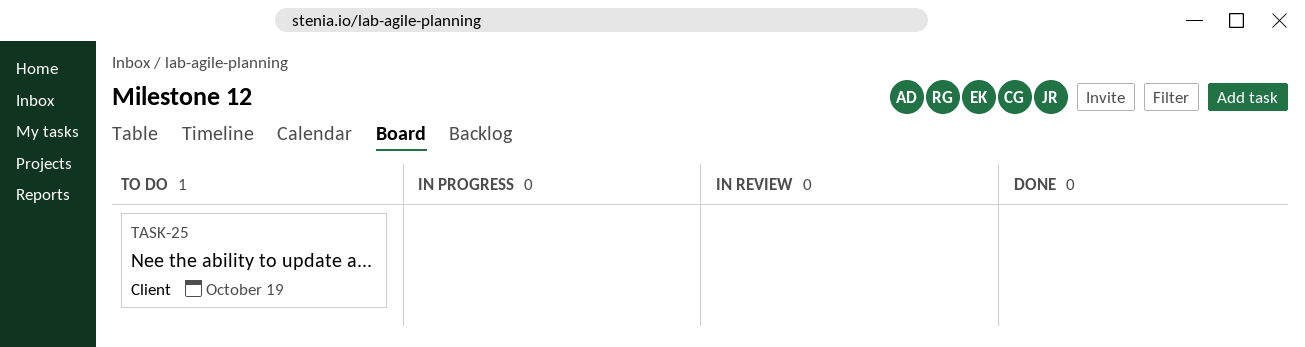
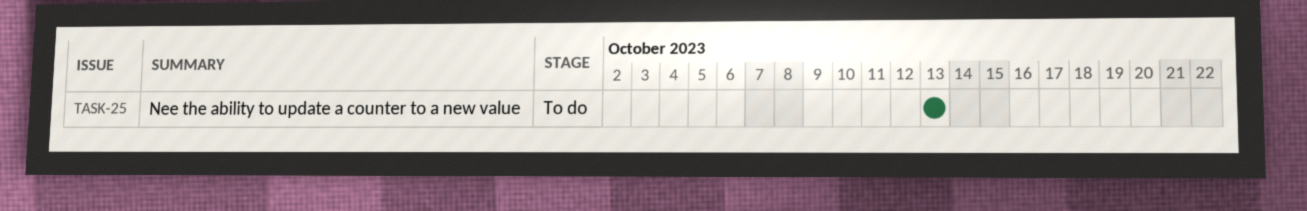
TASK-25, due: Oct 19 -> Oct 13

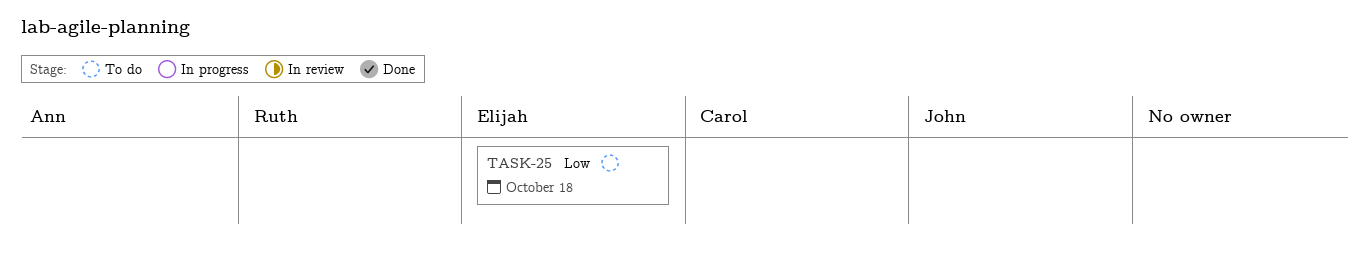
TASK-25, due: Oct 13 -> Oct 18

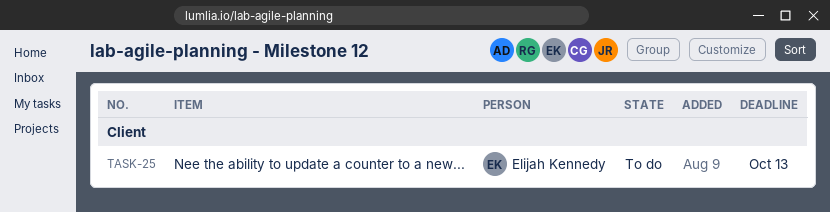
TASK-25, due: Oct 18 -> Oct 13

